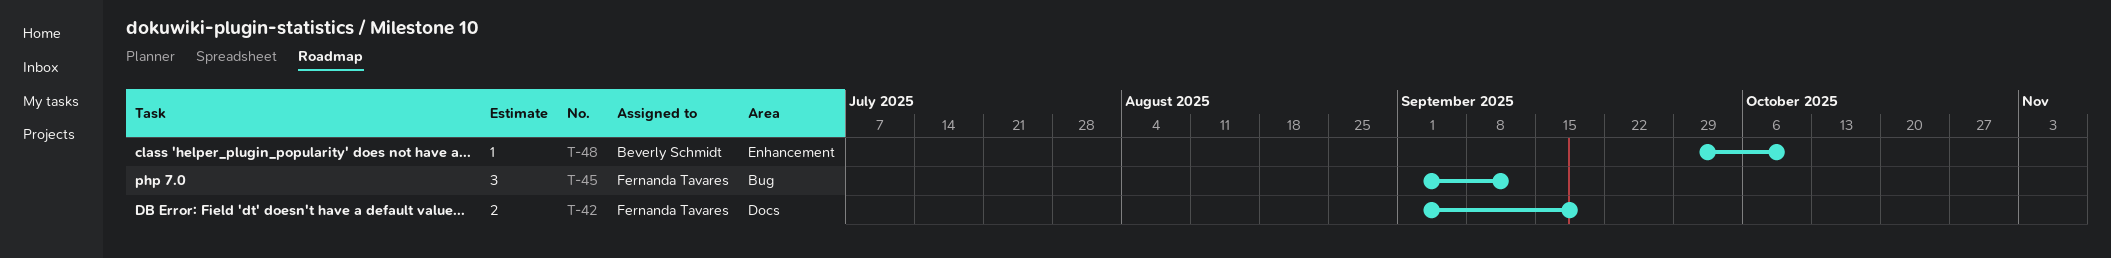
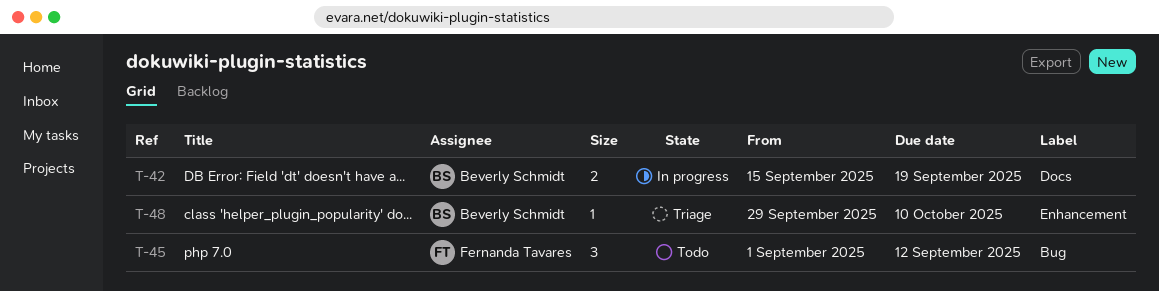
T-42, owner: Fernanda Tavares -> Beverly Schmidt
T-42, start: Sep 1 -> Sep 15

